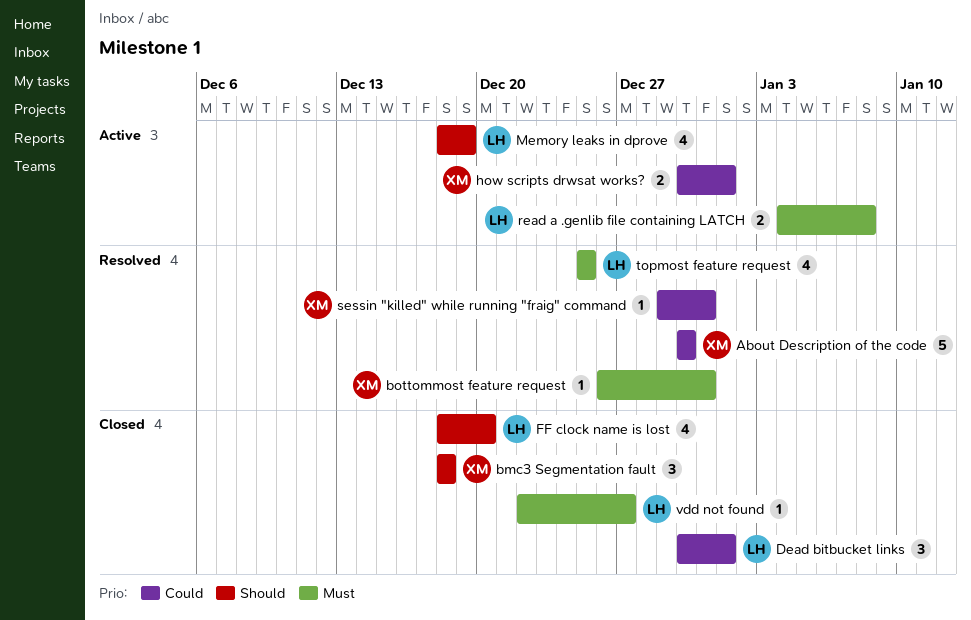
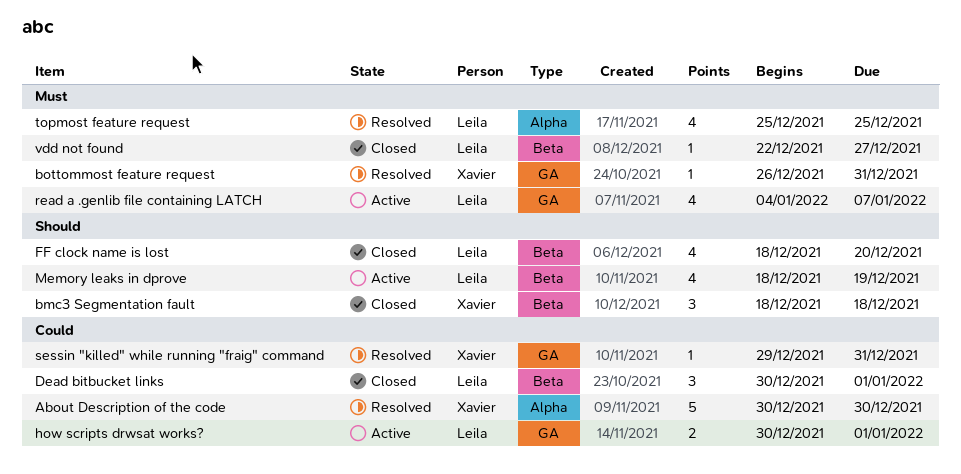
how scripts drwsat works?, owner: Xavier -> Leila
read a .genlib file containing LATCH, estimate: 2 -> 4
read a .genlib file containing LATCH, due: Jan 8 -> Jan 7

